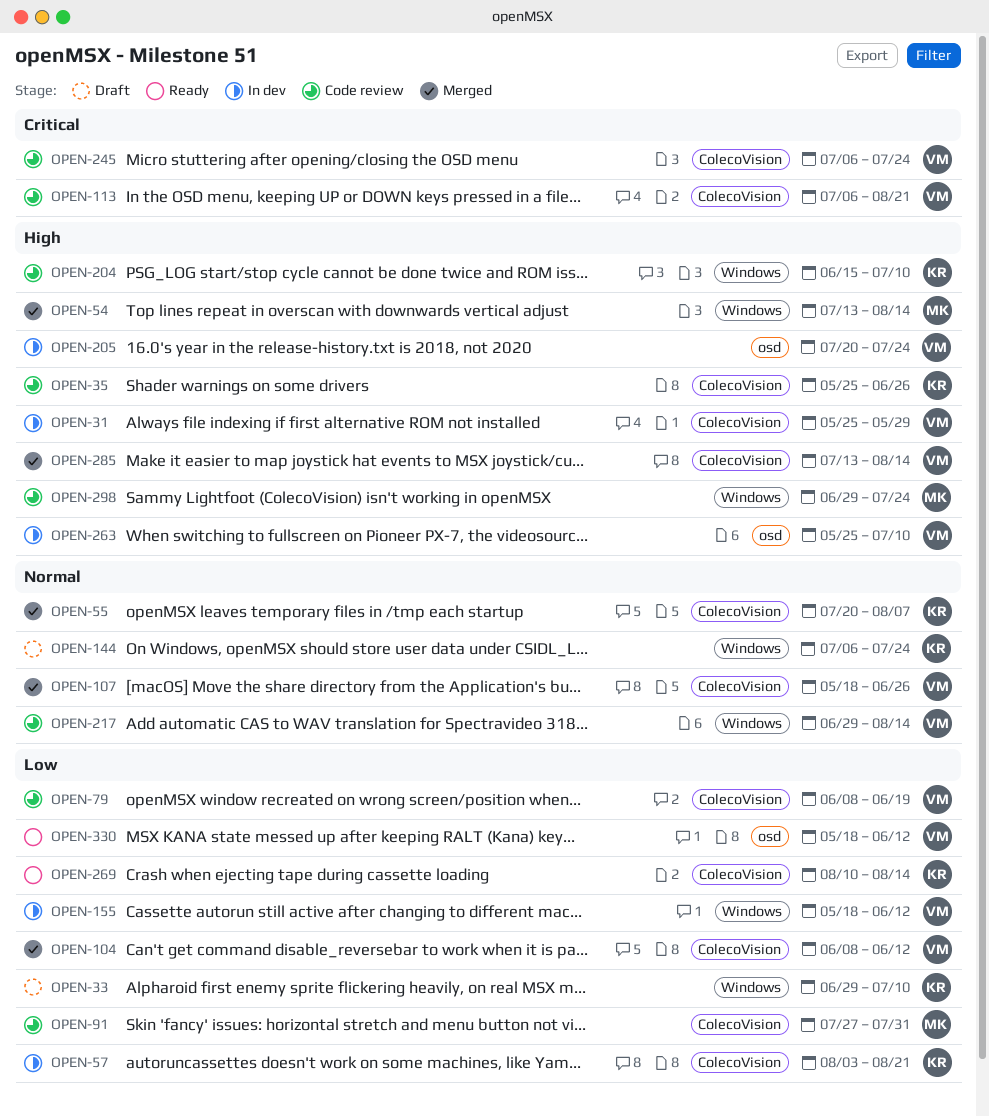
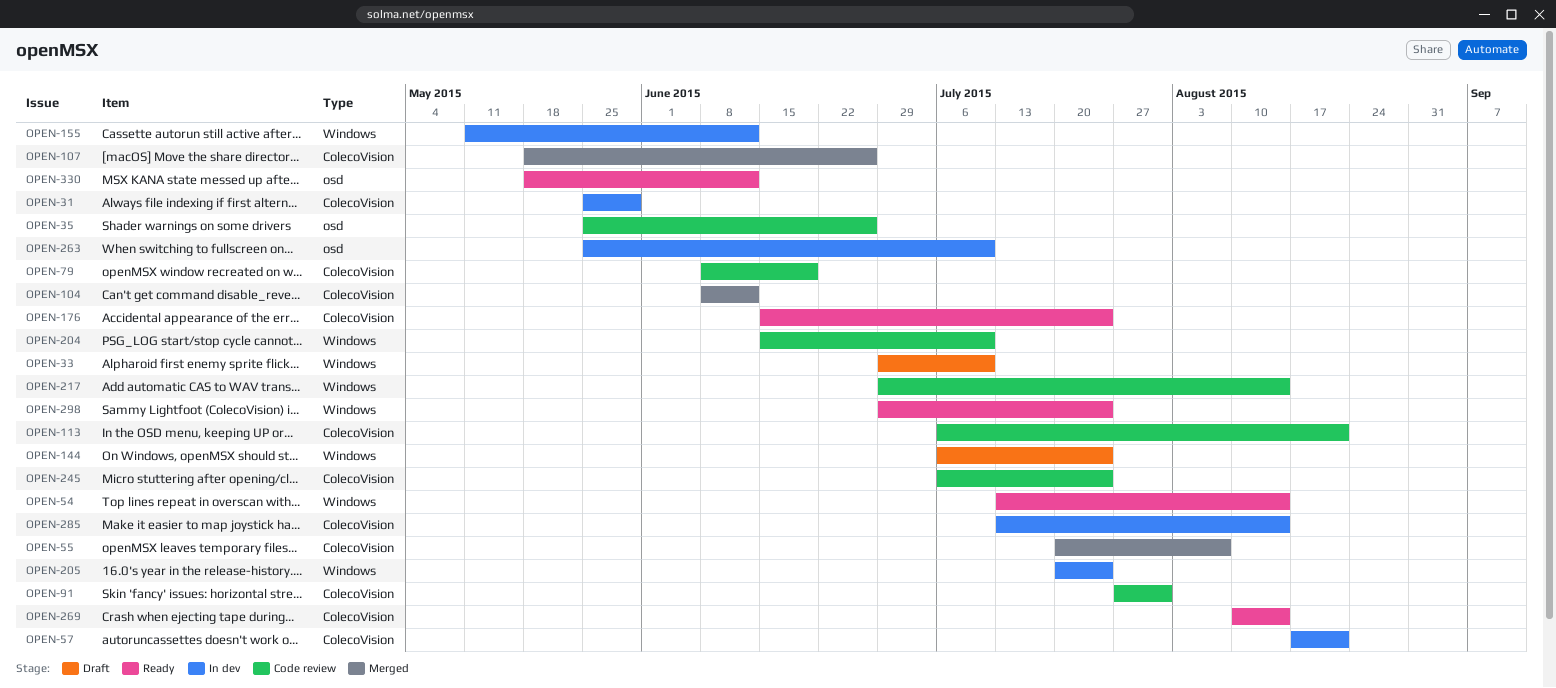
OPEN-35, label: ColecoVision -> osd
OPEN-54, status: Merged -> Ready
OPEN-57, start: Aug 3 -> Aug 17
OPEN-155, start: May 18 -> May 11
OPEN-176: none -> present
OPEN-205, label: osd -> Windows
OPEN-285, status: Merged -> In dev
OPEN-298, status: Code review -> Ready

